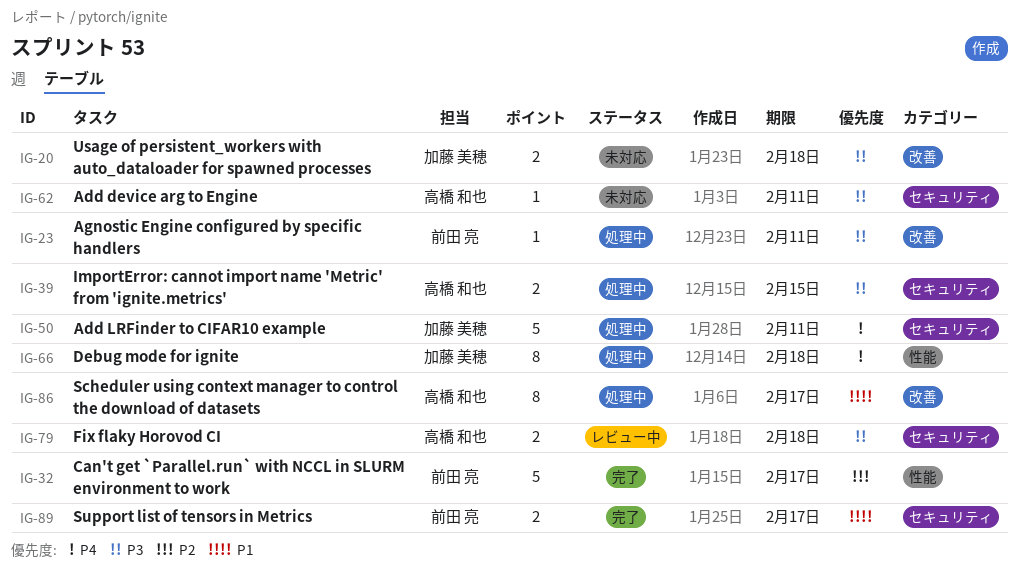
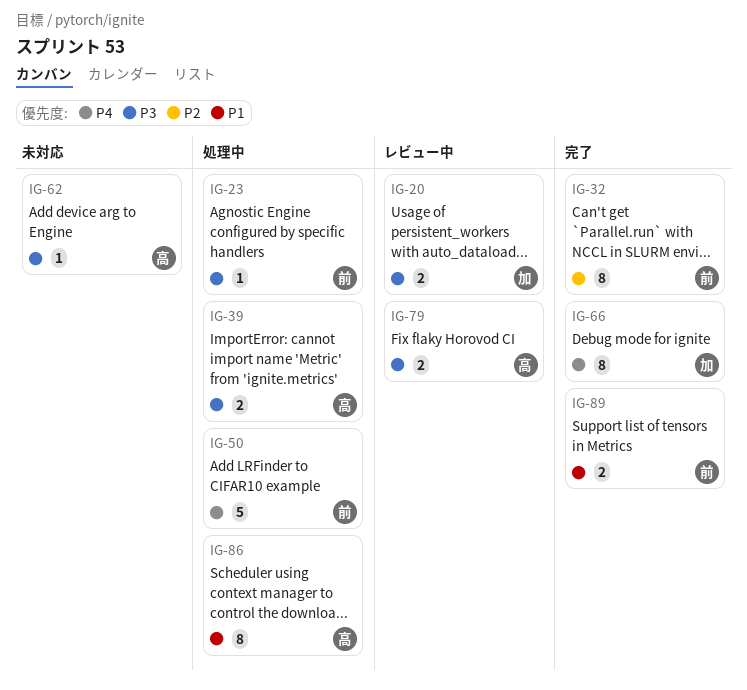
IG-20, status: 未対応 -> レビュー中
IG-32, estimate: 5 -> 8
IG-50, owner: 加藤 美穂 -> 前田 亮
IG-66, status: 処理中 -> 完了

